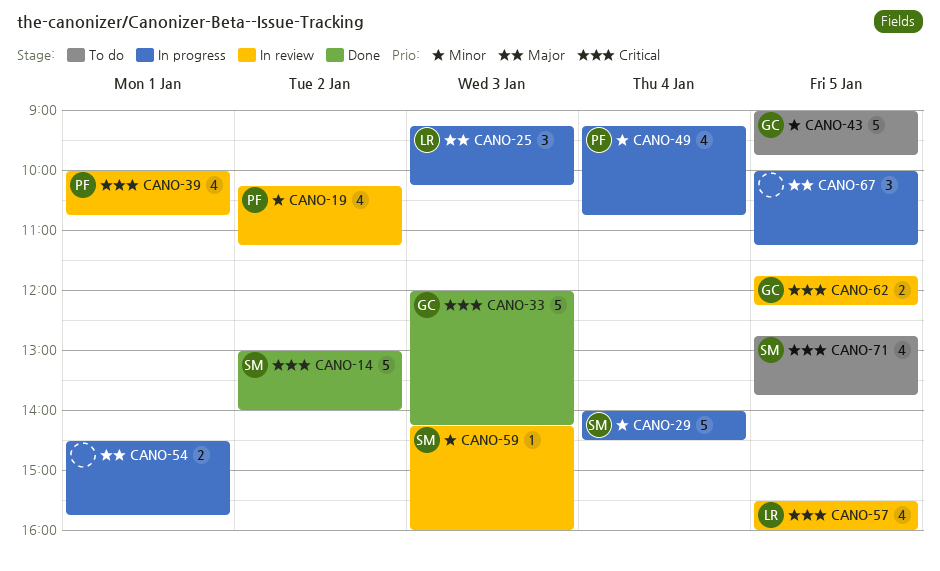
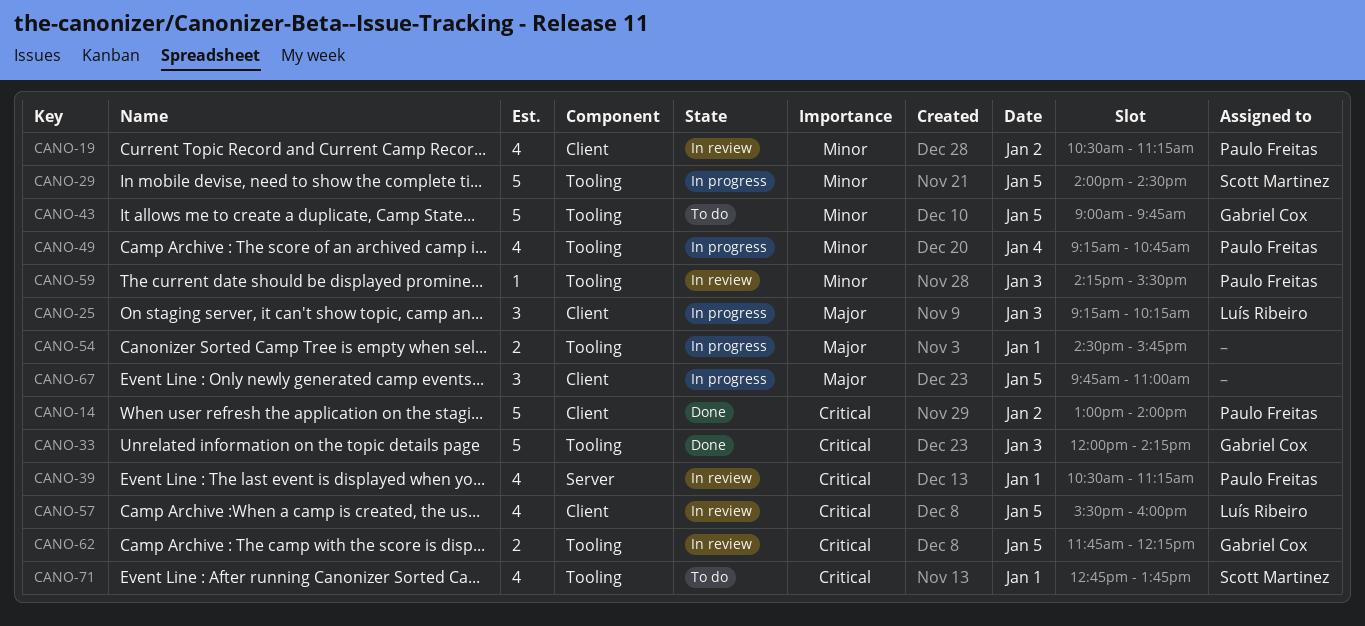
CANO-14, owner: Scott Martinez -> Paulo Freitas
CANO-19, begins: 10:15 -> 10:30
CANO-29, day: Jan 4 -> Jan 5
CANO-39, begins: 10:00 -> 10:30
CANO-39, ends: 10:45 -> 11:15
CANO-59, owner: Scott Martinez -> Paulo Freitas
CANO-59, ends: 16:00 -> 15:30
CANO-67, begins: 10:00 -> 09:45
CANO-67, ends: 11:15 -> 11:00
CANO-71, day: Jan 5 -> Jan 1

